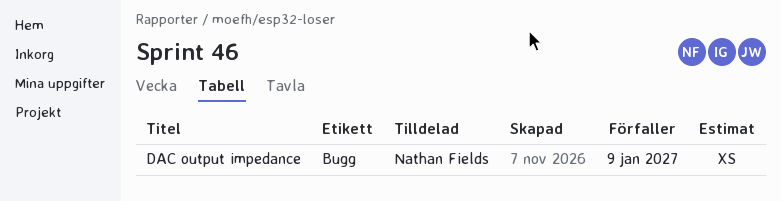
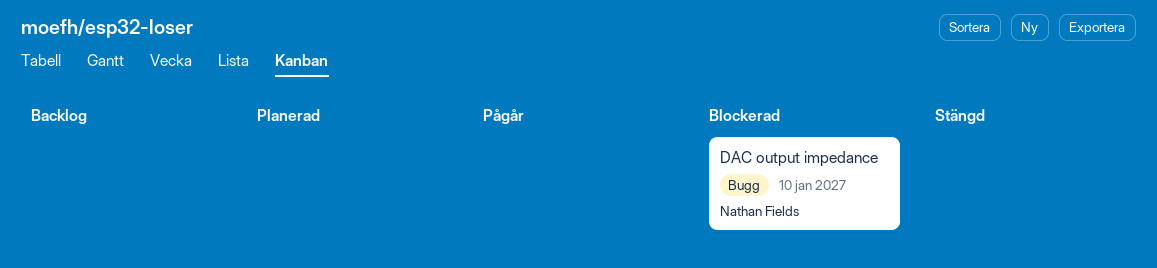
DAC output impedance, due: Jan 9 -> Jan 10

